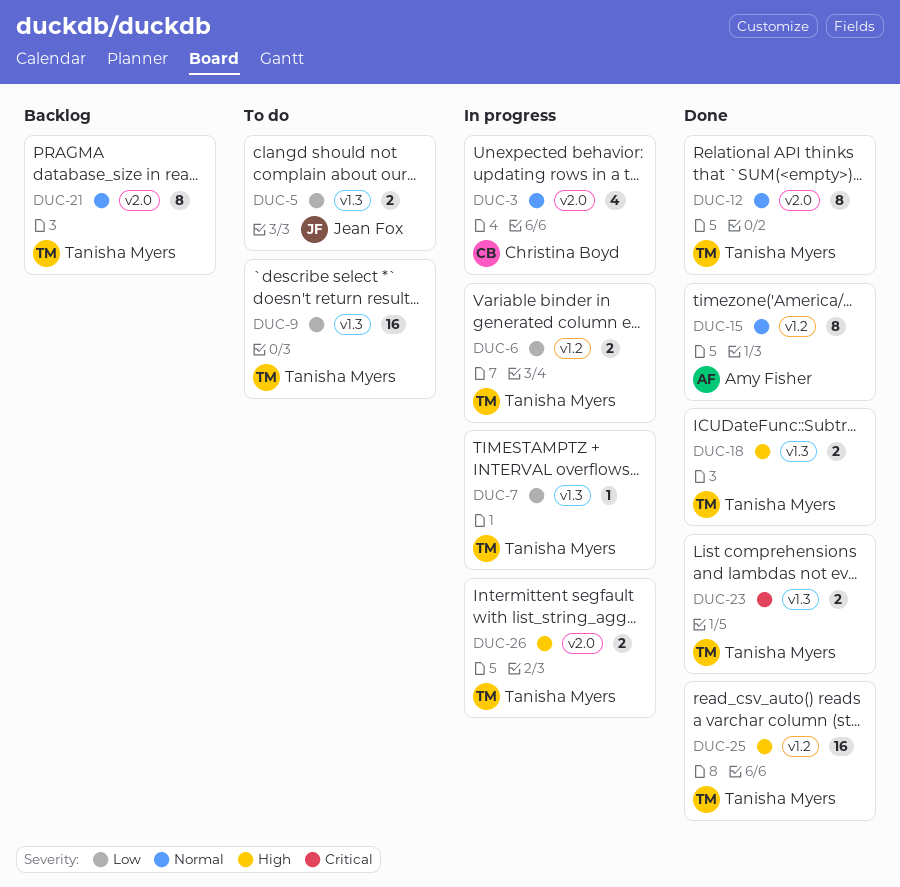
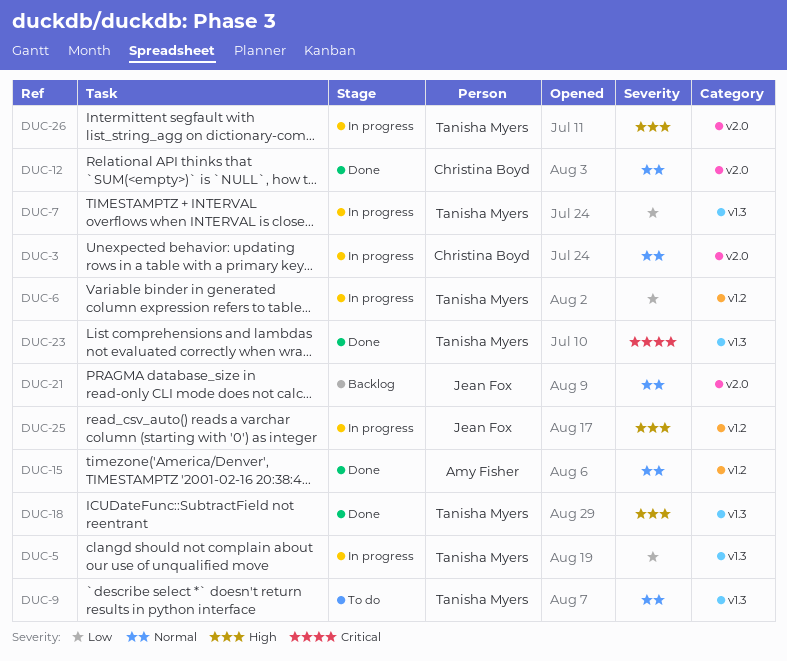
DUC-5, status: To do -> In progress
DUC-5, owner: Jean Fox -> Tanisha Myers
DUC-9, priority: Low -> Normal
DUC-12, owner: Tanisha Myers -> Christina Boyd
DUC-21, owner: Tanisha Myers -> Jean Fox
DUC-25, status: Done -> In progress
DUC-25, owner: Tanisha Myers -> Jean Fox

